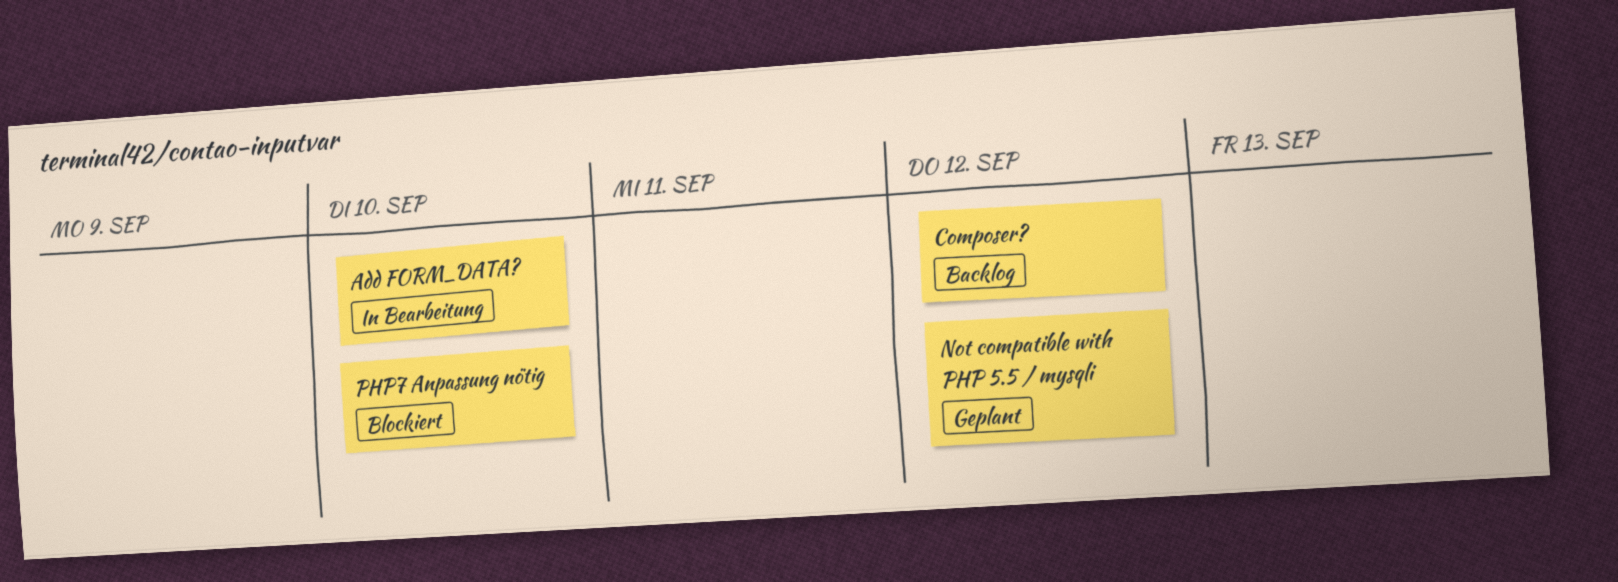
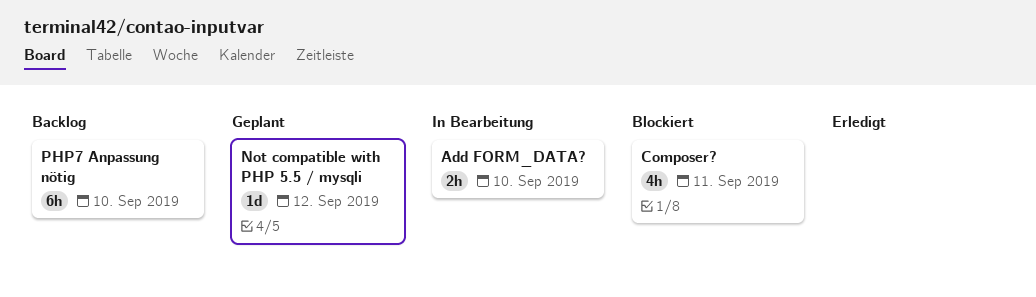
Composer?, status: Backlog -> Blockiert
Composer?, due: Sep 12 -> Sep 11
PHP7 Anpassung nötig, status: Blockiert -> Backlog

